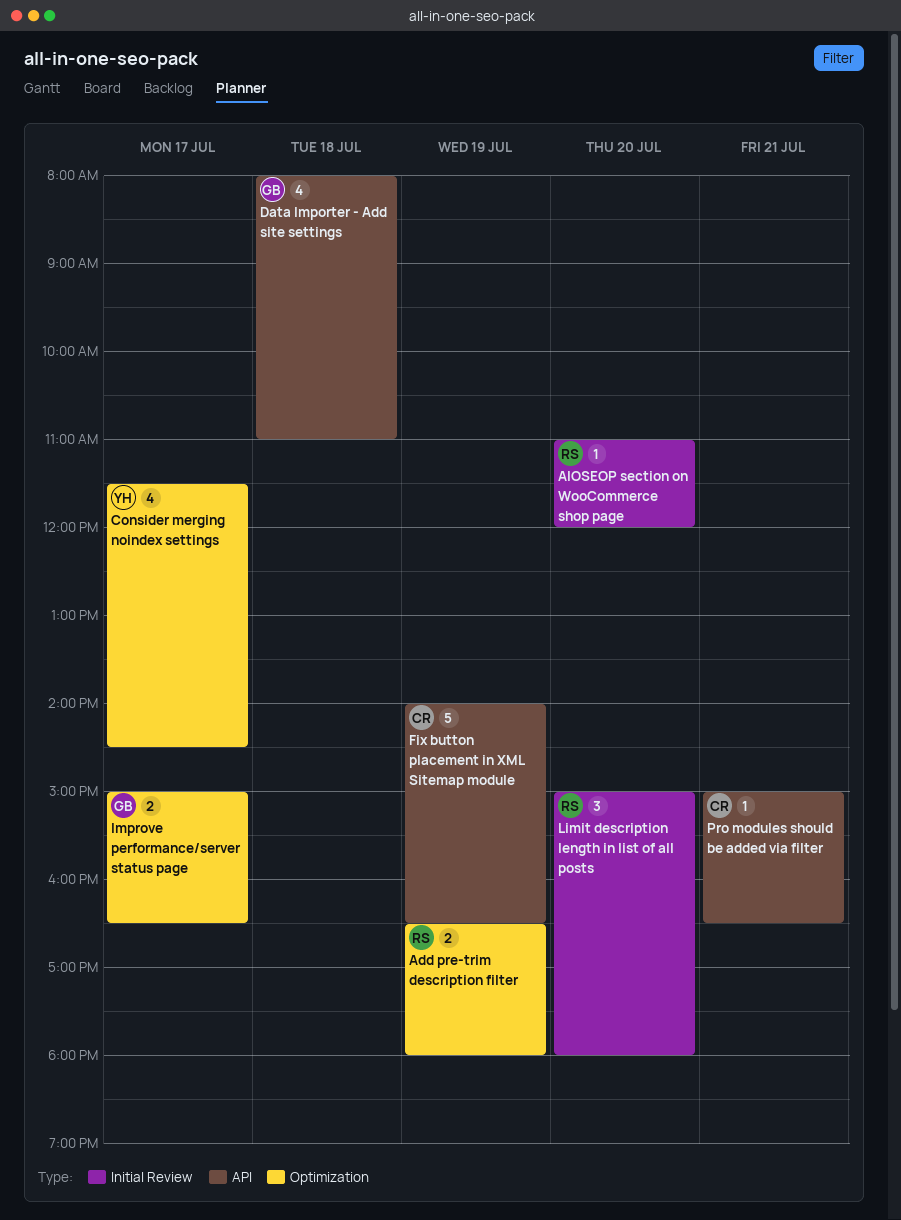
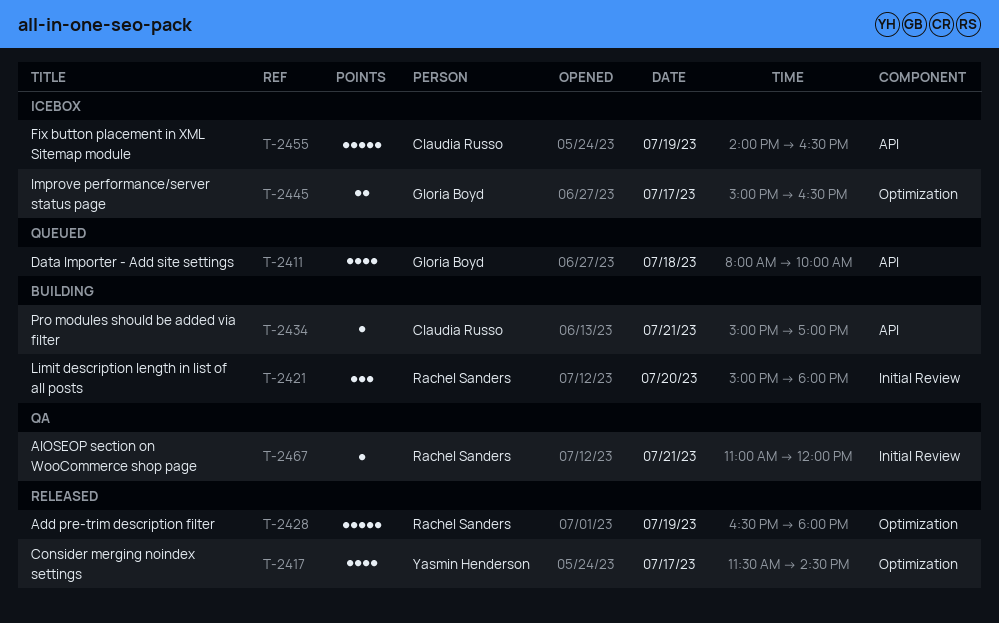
Add pre-trim description filter, estimate: 2 -> 5
AIOSEOP section on WooCommerce shop page, day: Jul 20 -> Jul 21
Data Importer - Add site settings, ends: 11:00 -> 10:00
Pro modules should be added via filter, ends: 16:30 -> 17:00

